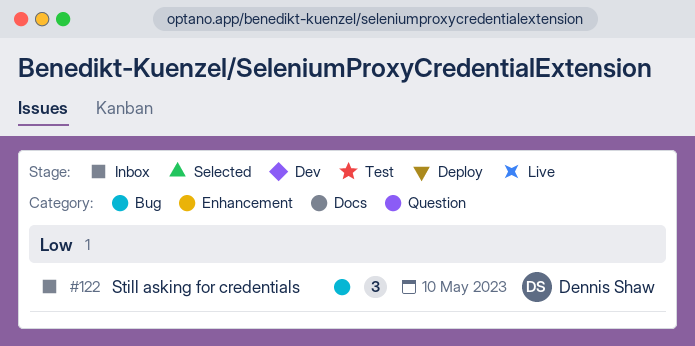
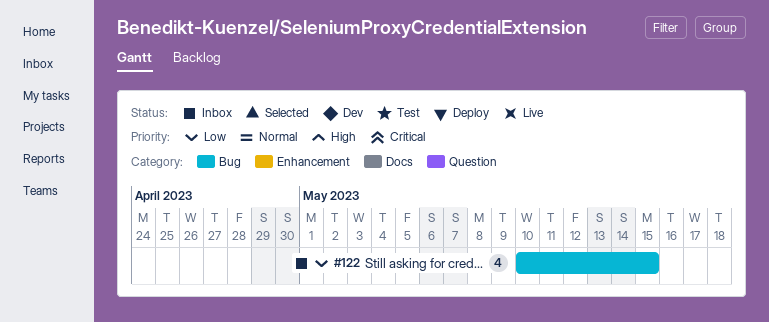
#122, estimate: 3 -> 4
#122, due: May 10 -> May 15

